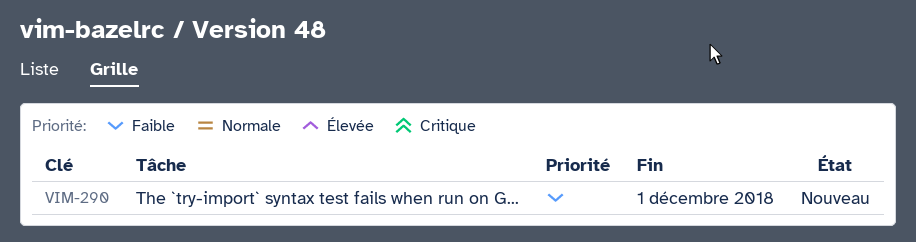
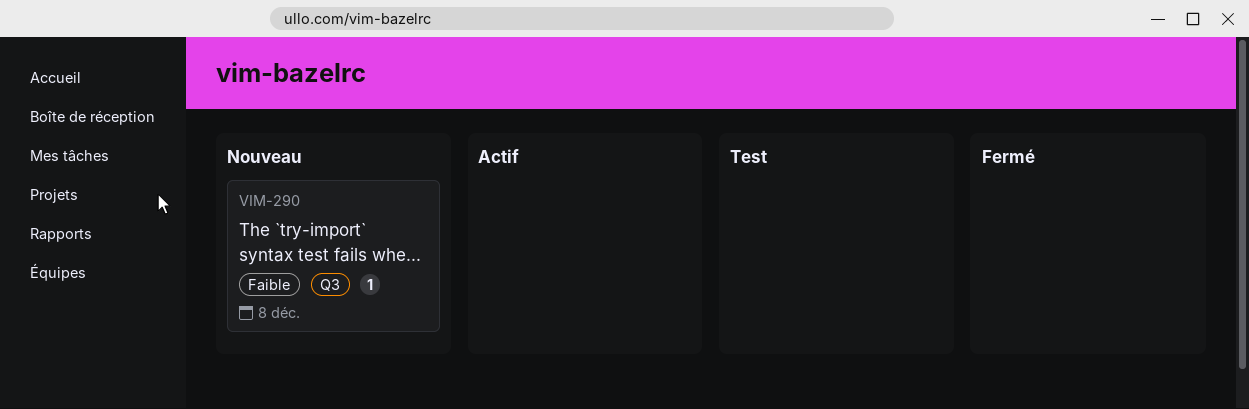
VIM-290, due: Dec 1 -> Dec 8

